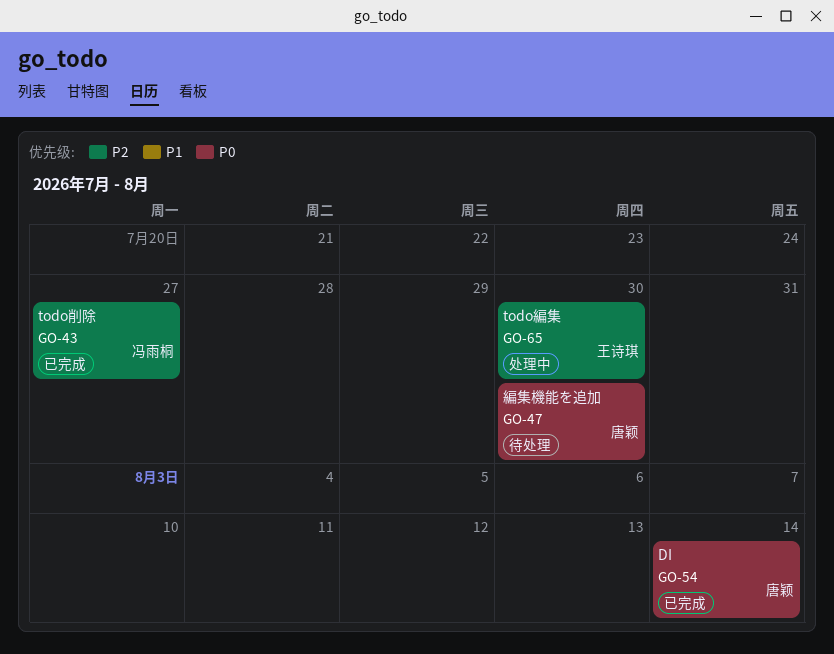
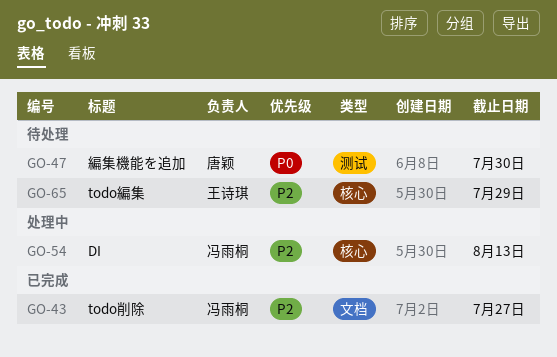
GO-54, status: 已完成 -> 处理中
GO-54, owner: 唐颖 -> 冯雨桐
GO-54, priority: P0 -> P2
GO-54, due: Aug 14 -> Aug 13
GO-65, status: 处理中 -> 待处理
GO-65, due: Jul 30 -> Jul 29

